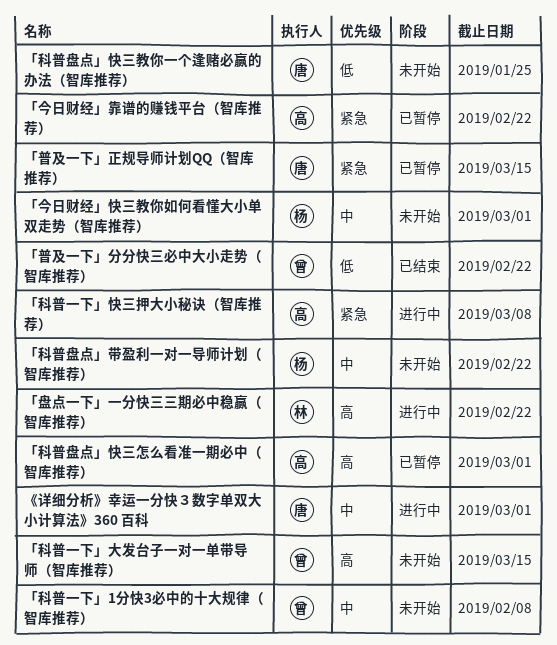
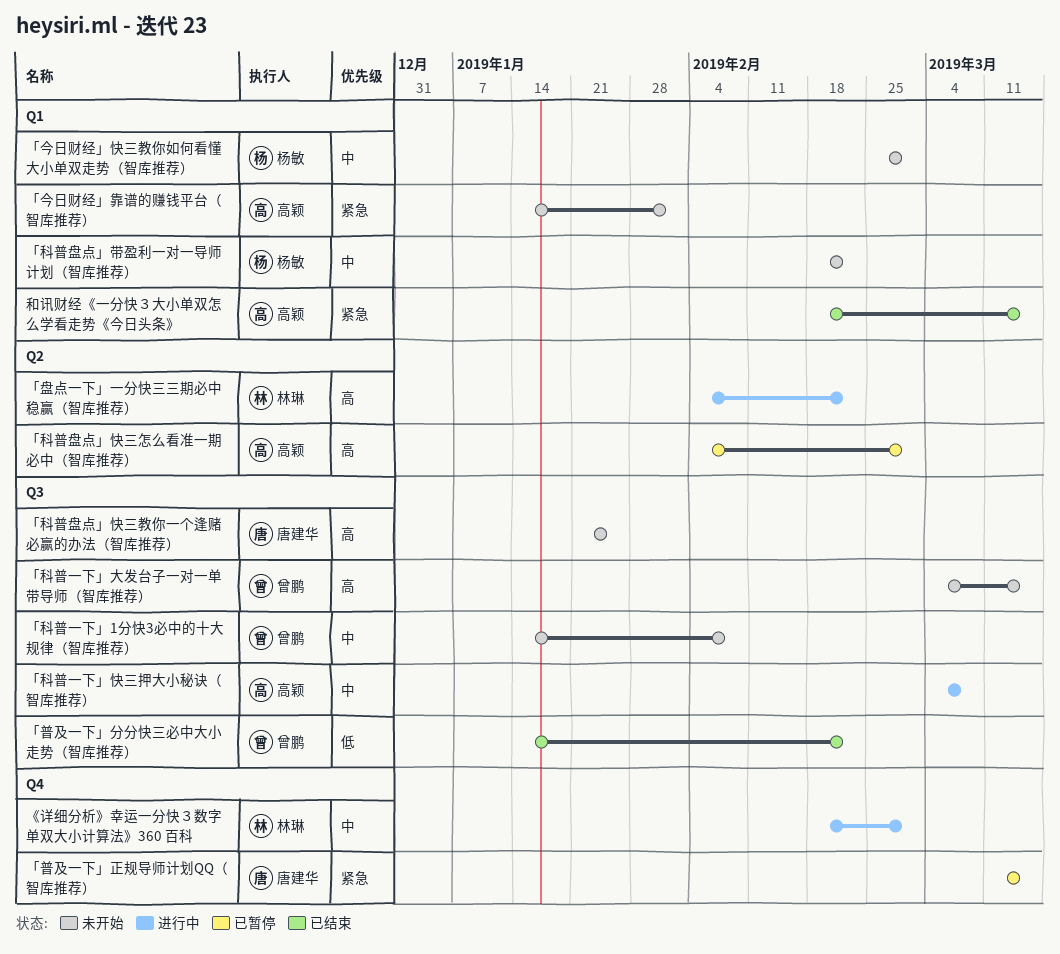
《详细分析》幸运一分快３数字单双大小计算法》360 百科, owner: 唐建华 -> 林琳
「今日财经」靠谱的赚钱平台（智库推荐）, status: 已暂停 -> 未开始
「今日财经」靠谱的赚钱平台（智库推荐）, due: Feb 22 -> Feb 1
「科普一下」快三押大小秘诀（智库推荐）, priority: 紧急 -> 中
「科普盘点」快三教你一个逢赌必赢的办法（智库推荐）, priority: 低 -> 高
和讯财经《一分快３大小单双怎么学看走势《今日头条》: none -> present

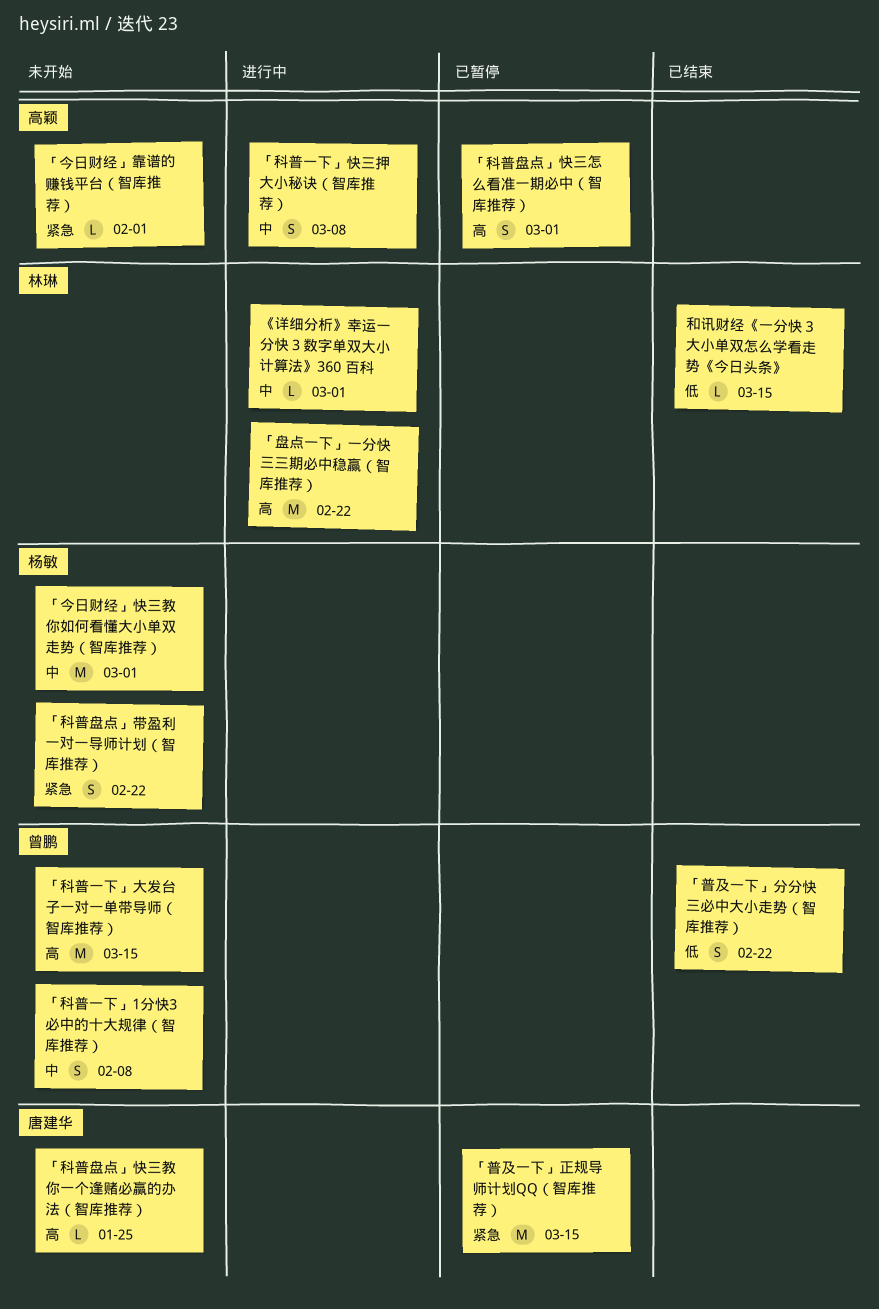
「科普盘点」带盈利一对一导师计划（智库推荐）, priority: 中 -> 紧急
和讯财经《一分快３大小单双怎么学看走势《今日头条》, owner: 高颖 -> 林琳
和讯财经《一分快３大小单双怎么学看走势《今日头条》, priority: 紧急 -> 低

